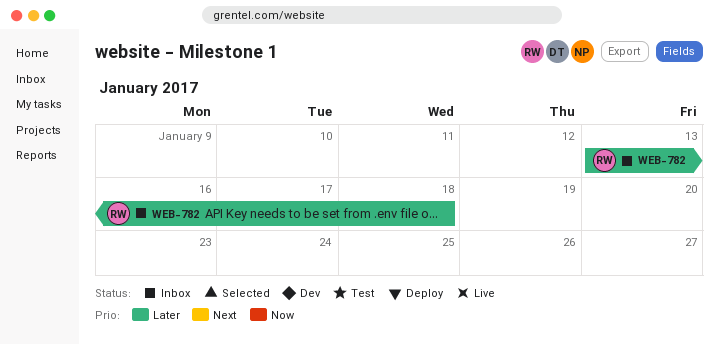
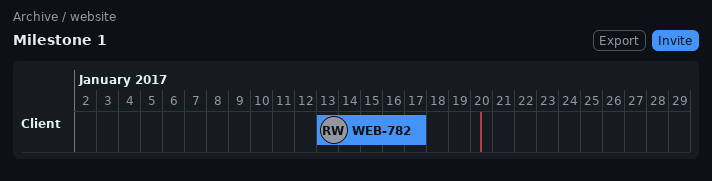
WEB-782, due: Jan 18 -> Jan 17

